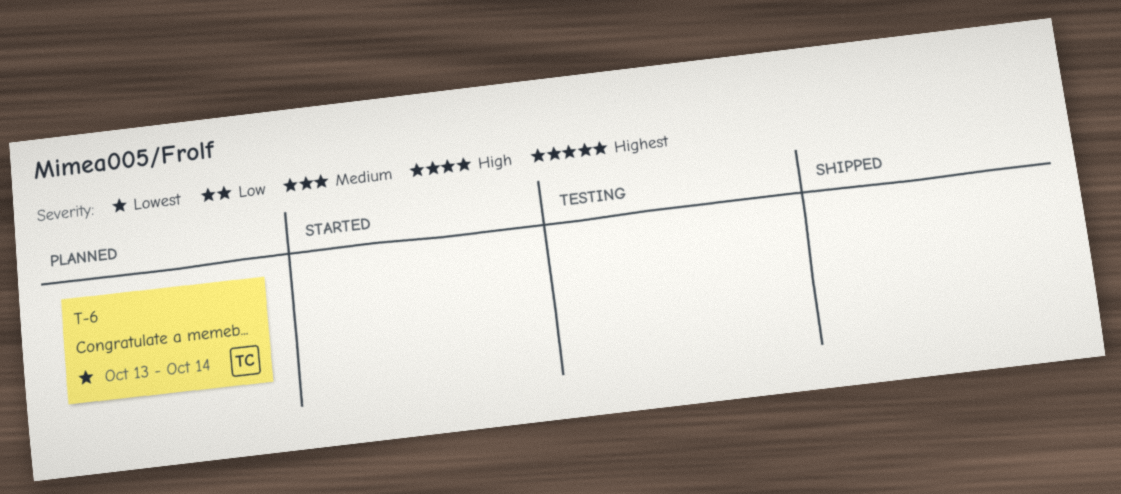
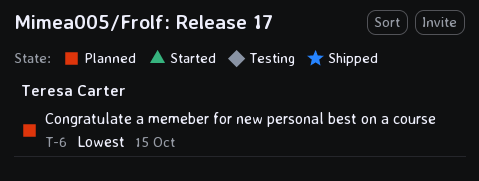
T-6, due: Oct 14 -> Oct 15

